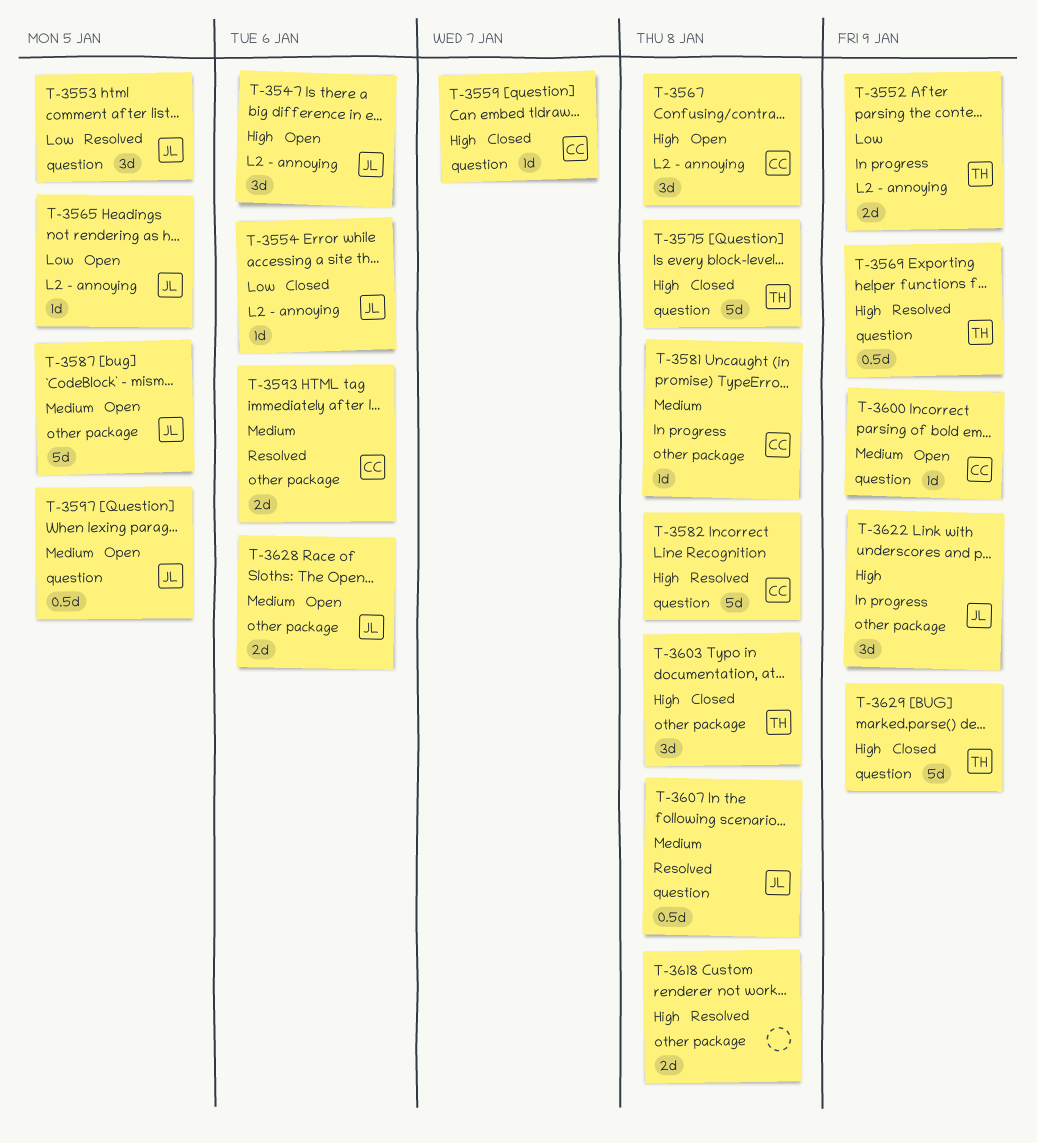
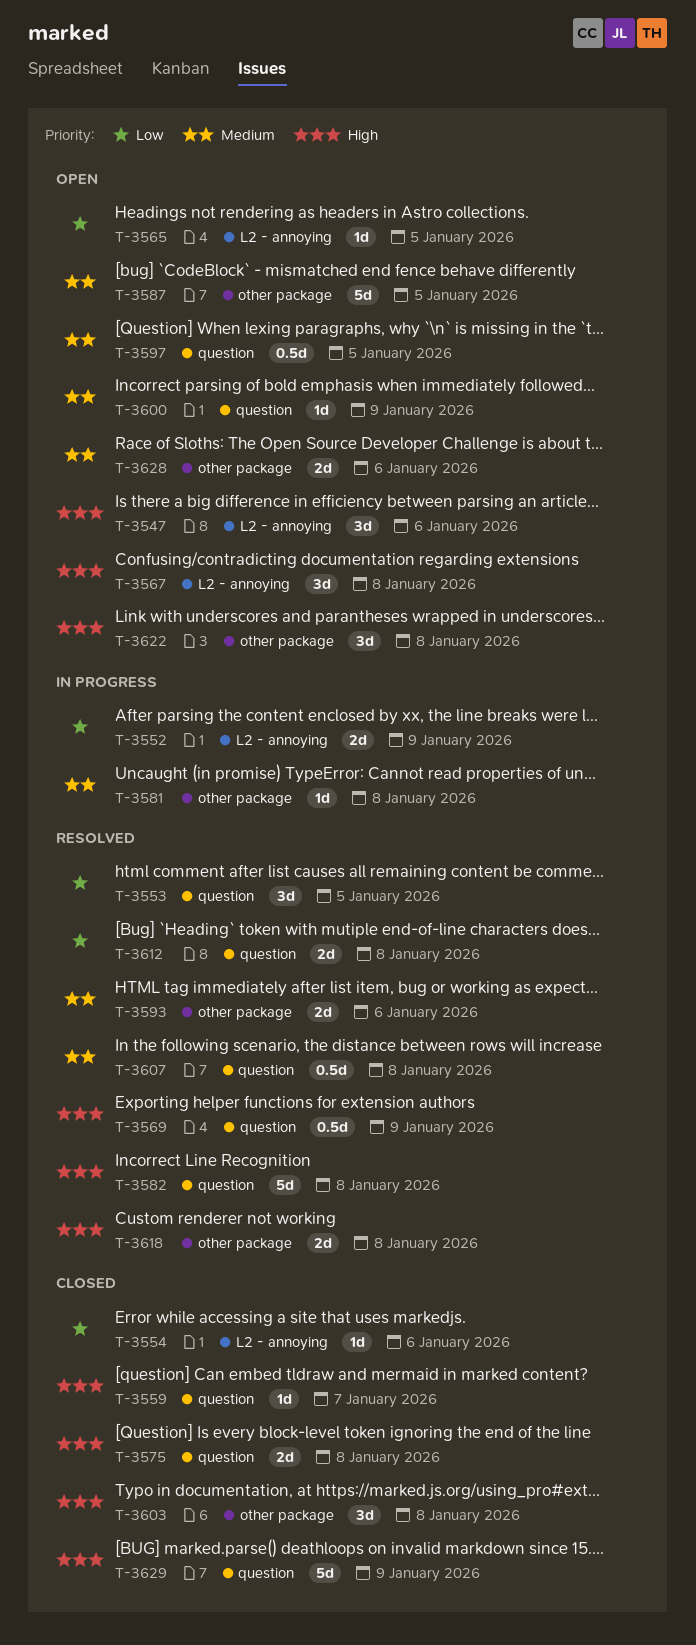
T-3575, estimate: 5d -> 2d
T-3612: none -> present
T-3622, status: In progress -> Open
T-3622, due: Jan 9 -> Jan 8

